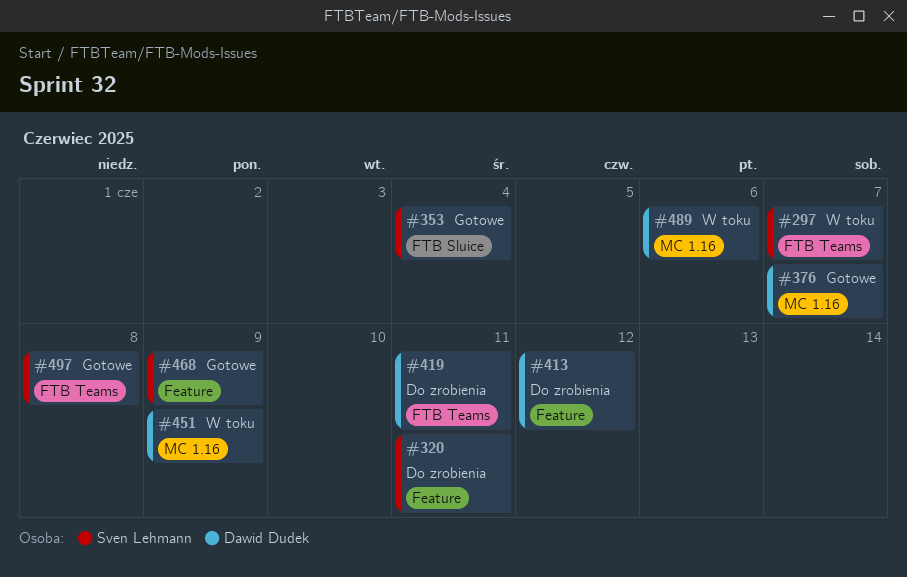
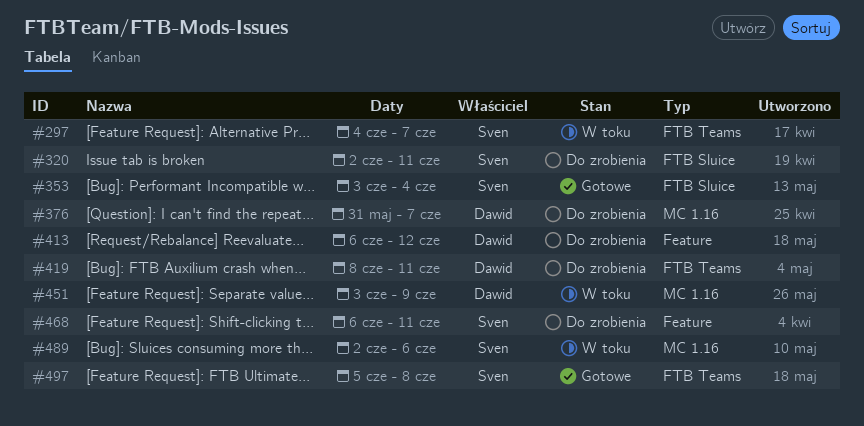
#320, label: Feature -> FTB Sluice
#376, status: Gotowe -> Do zrobienia
#468, status: Gotowe -> Do zrobienia
#468, due: Jun 9 -> Jun 11
#489, owner: Dawid Dudek -> Sven Lehmann

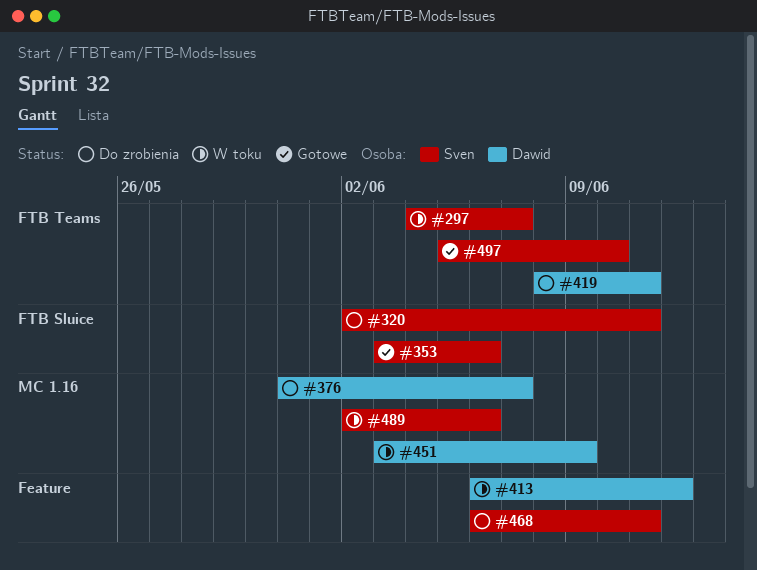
#353, due: Jun 4 -> Jun 6
#413, status: Do zrobienia -> W toku
#497, due: Jun 8 -> Jun 10

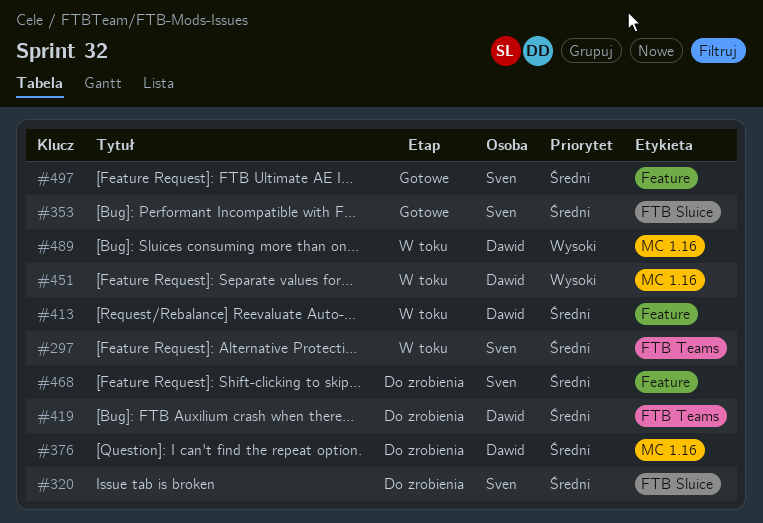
#489, owner: Sven -> Dawid
#497, label: FTB Teams -> Feature

